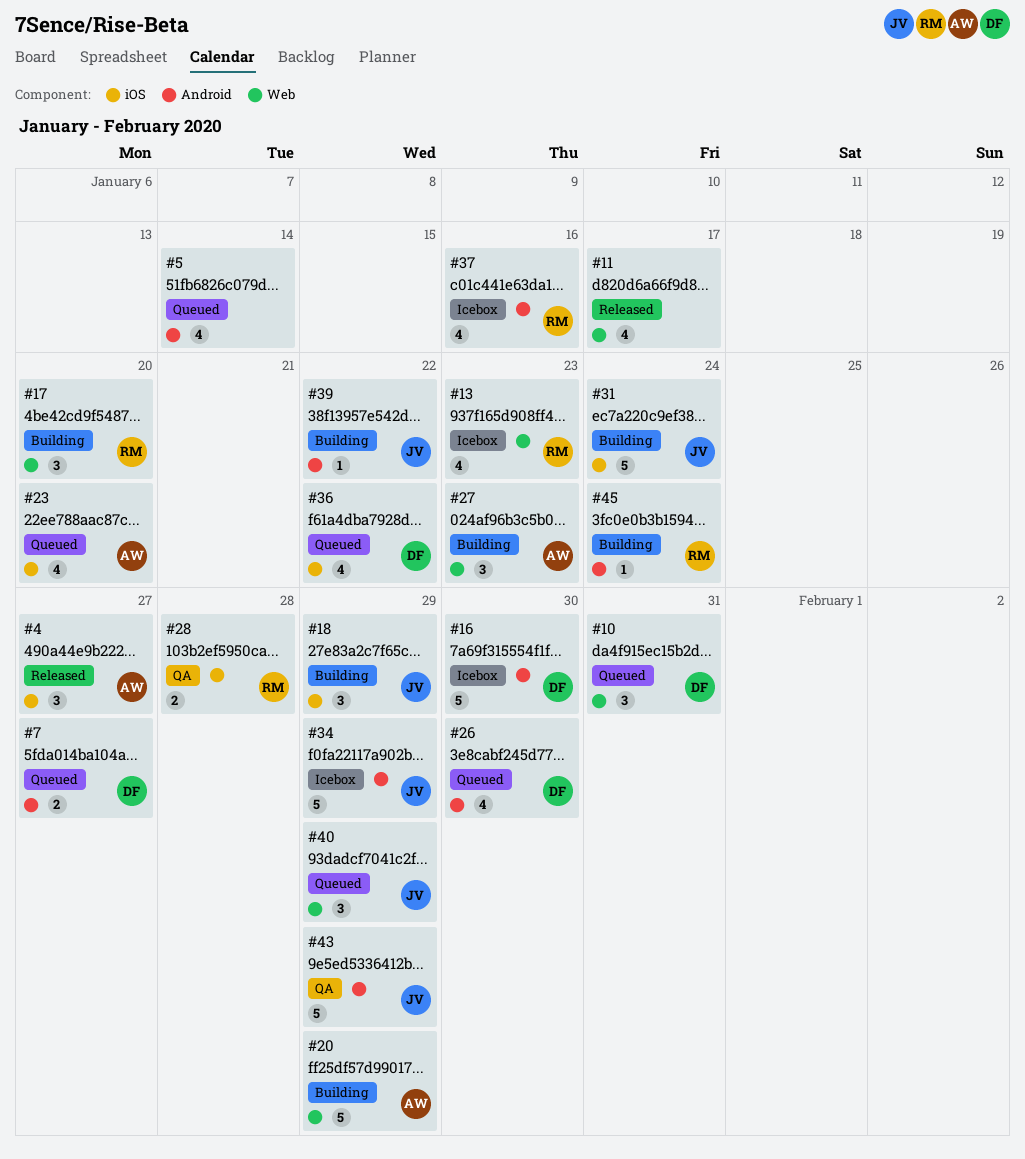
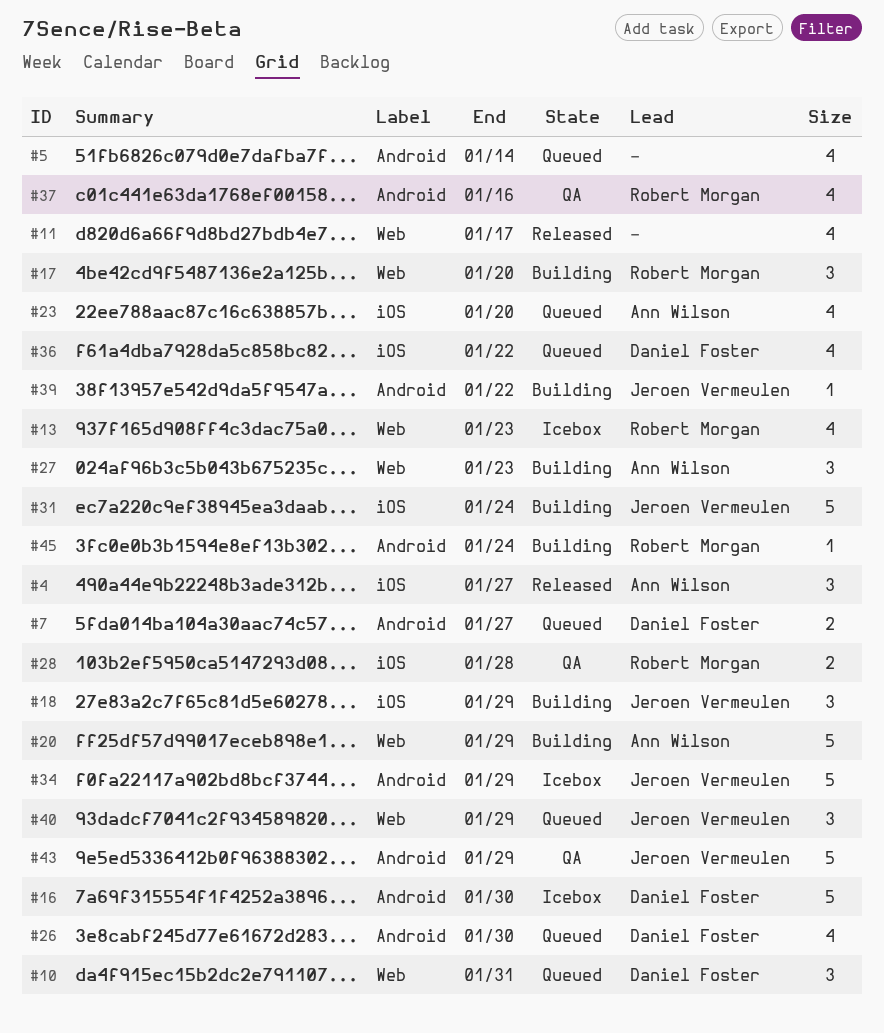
#37, status: Icebox -> QA

